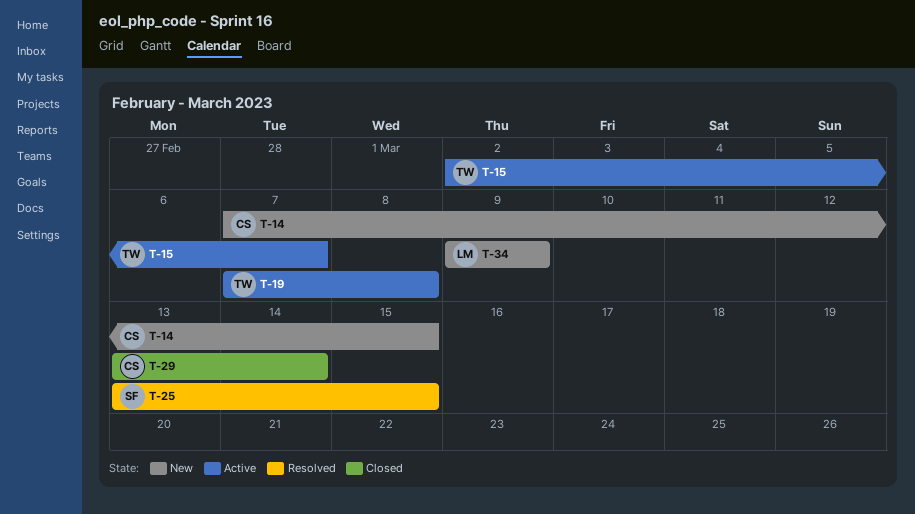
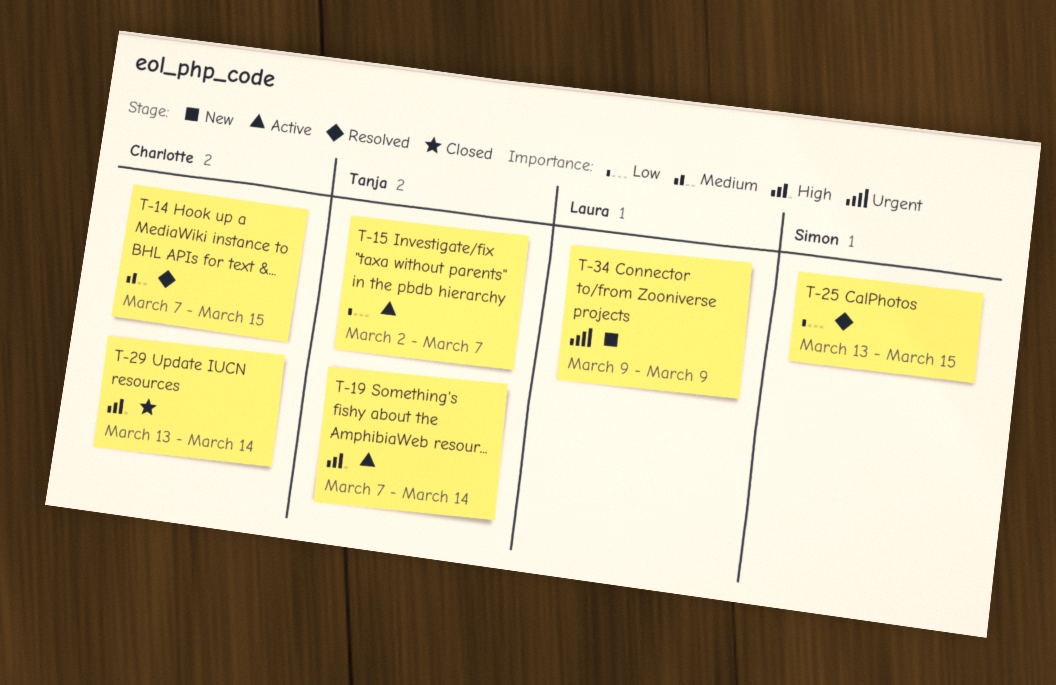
T-14, status: New -> Resolved
T-19, due: Mar 8 -> Mar 14

